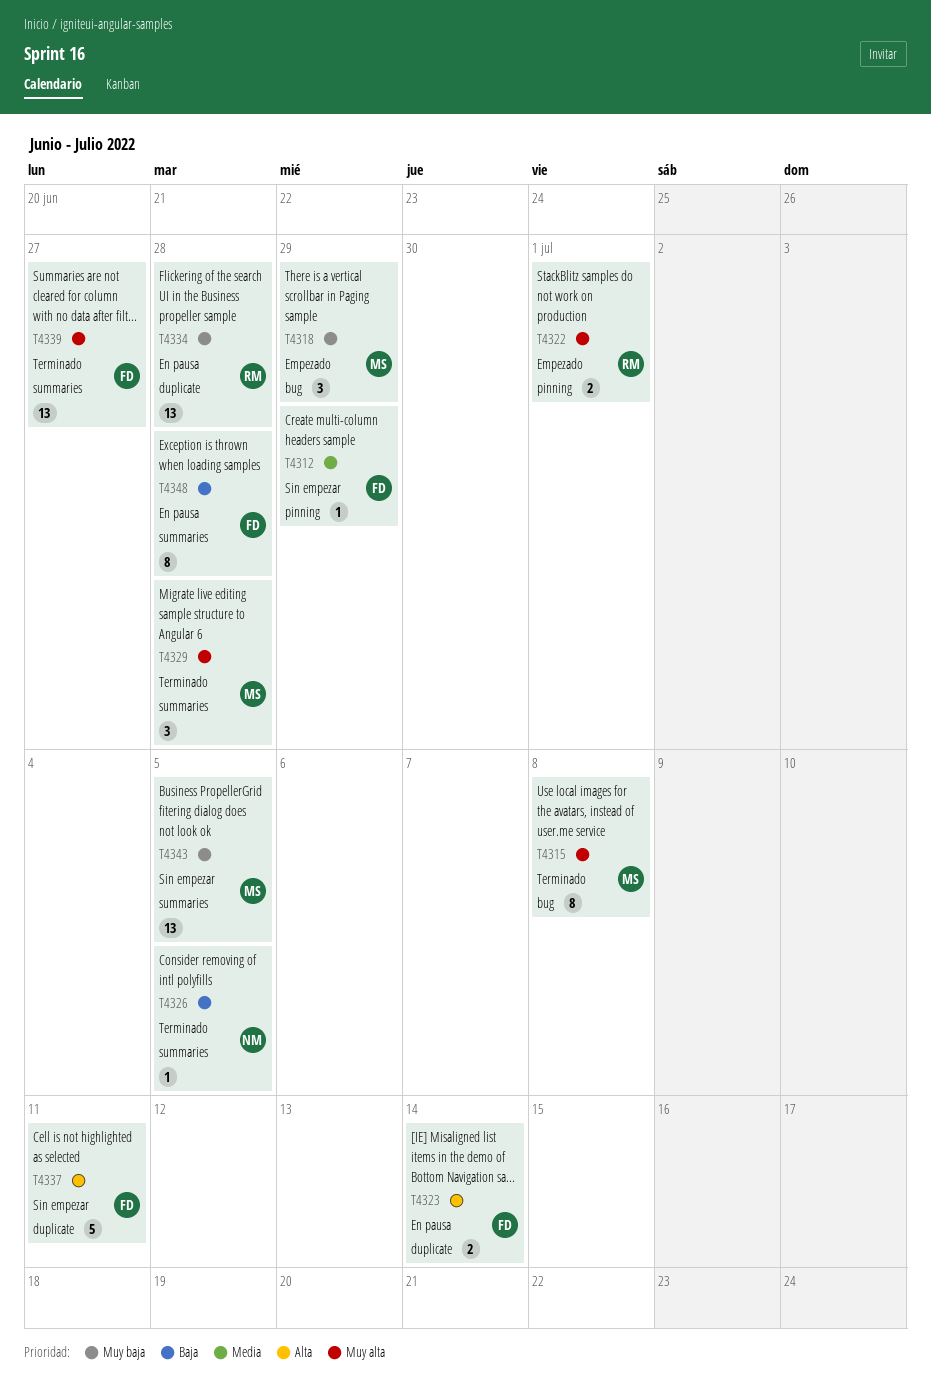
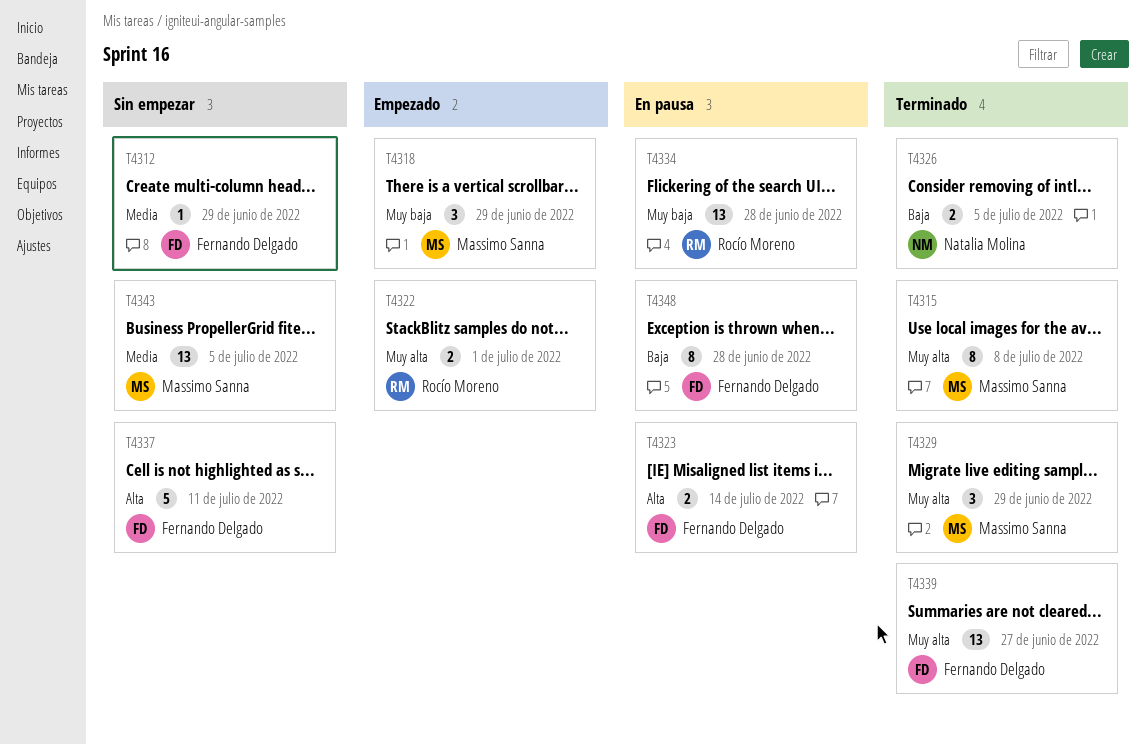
T4326, estimate: 1 -> 2
T4329, due: Jun 28 -> Jun 29
T4343, priority: Muy baja -> Media

